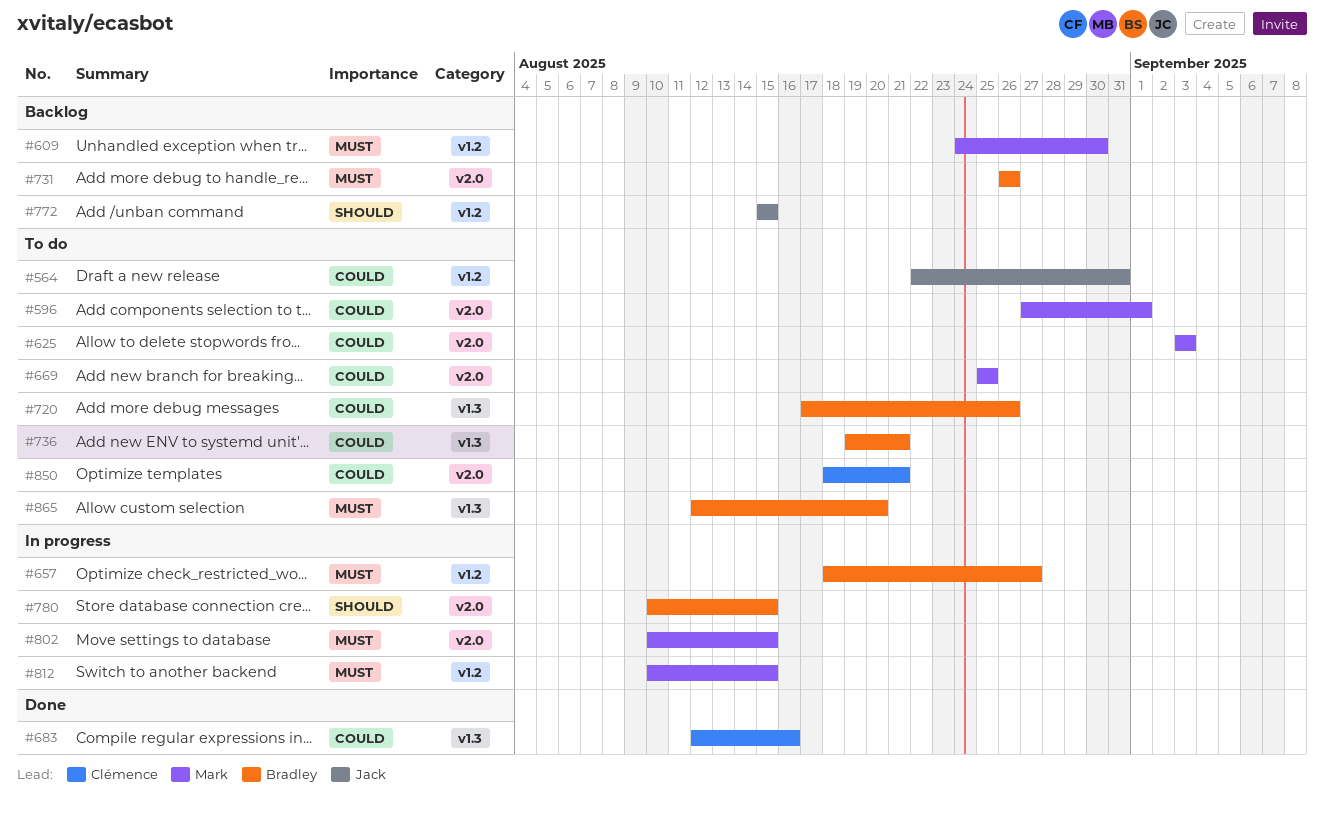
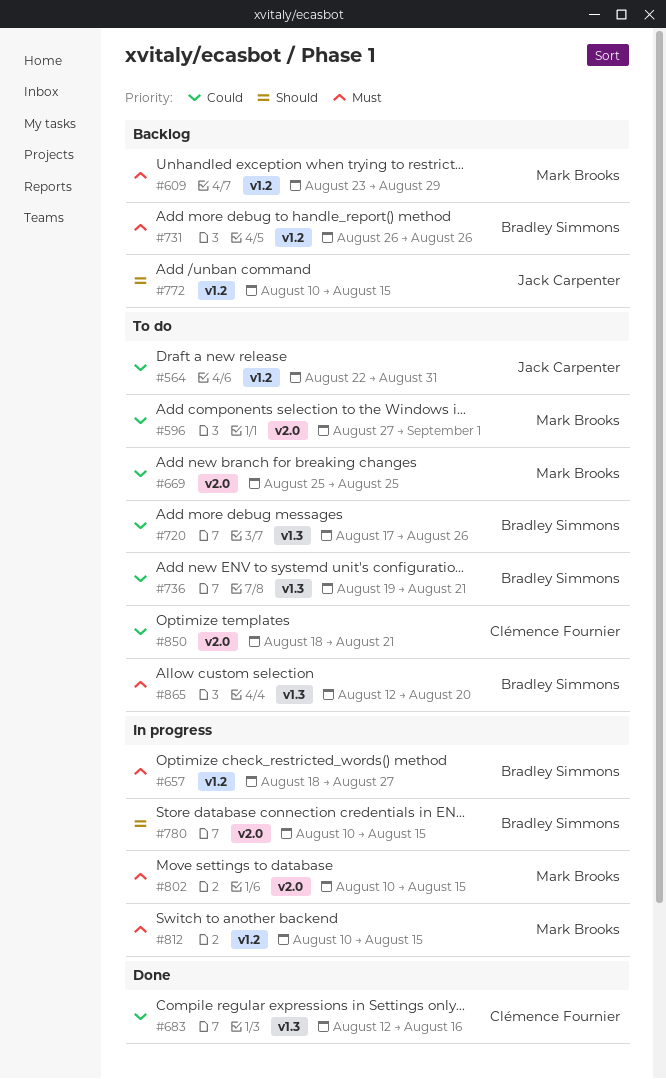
#609, start: Aug 24 -> Aug 23
#609, due: Aug 30 -> Aug 29
#625: present -> none
#731, label: v2.0 -> v1.2
#772, start: Aug 15 -> Aug 10

